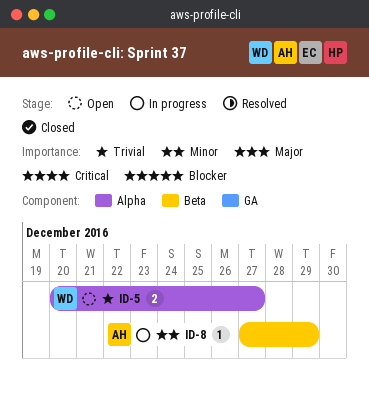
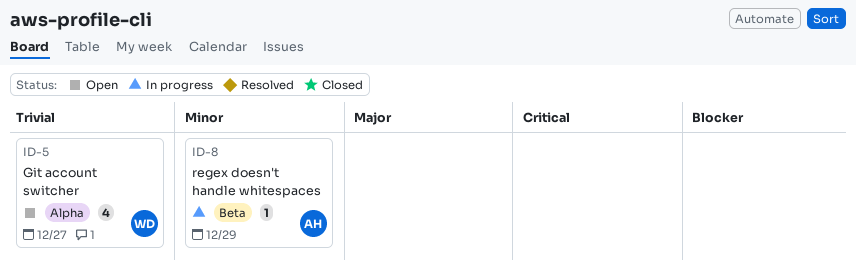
ID-5, estimate: 2 -> 4

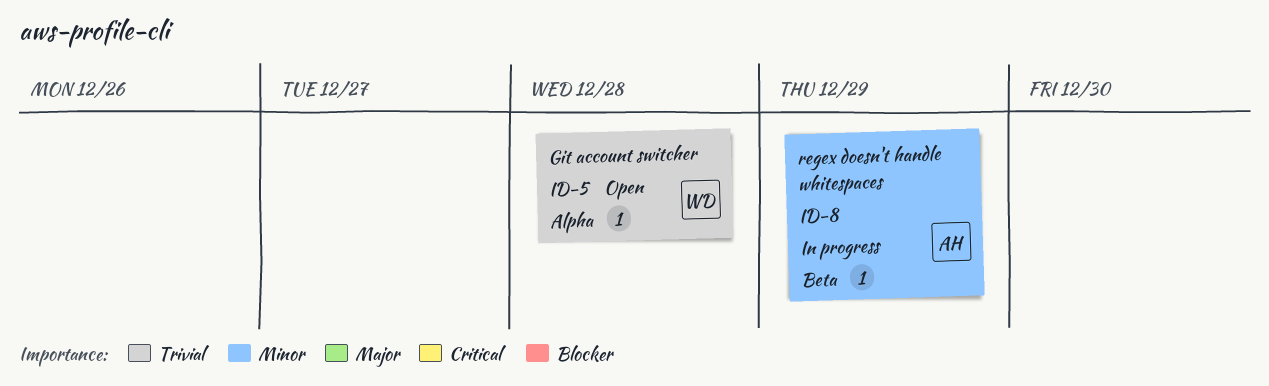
ID-5, estimate: 4 -> 1
ID-5, due: Dec 27 -> Dec 28

